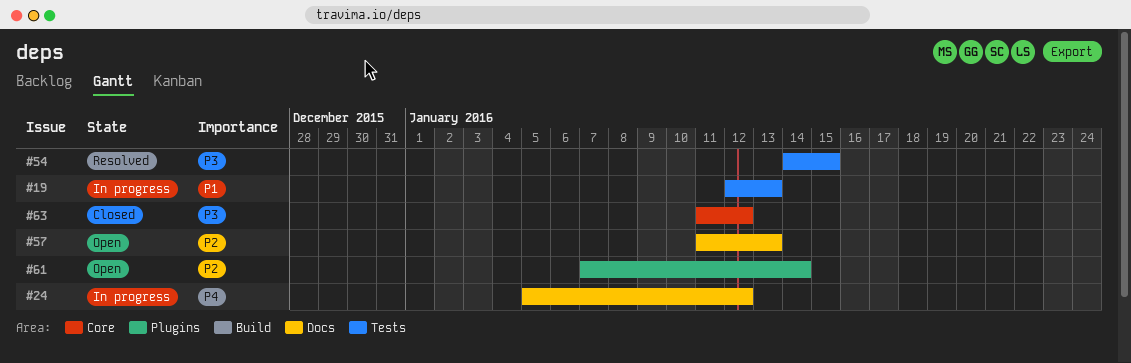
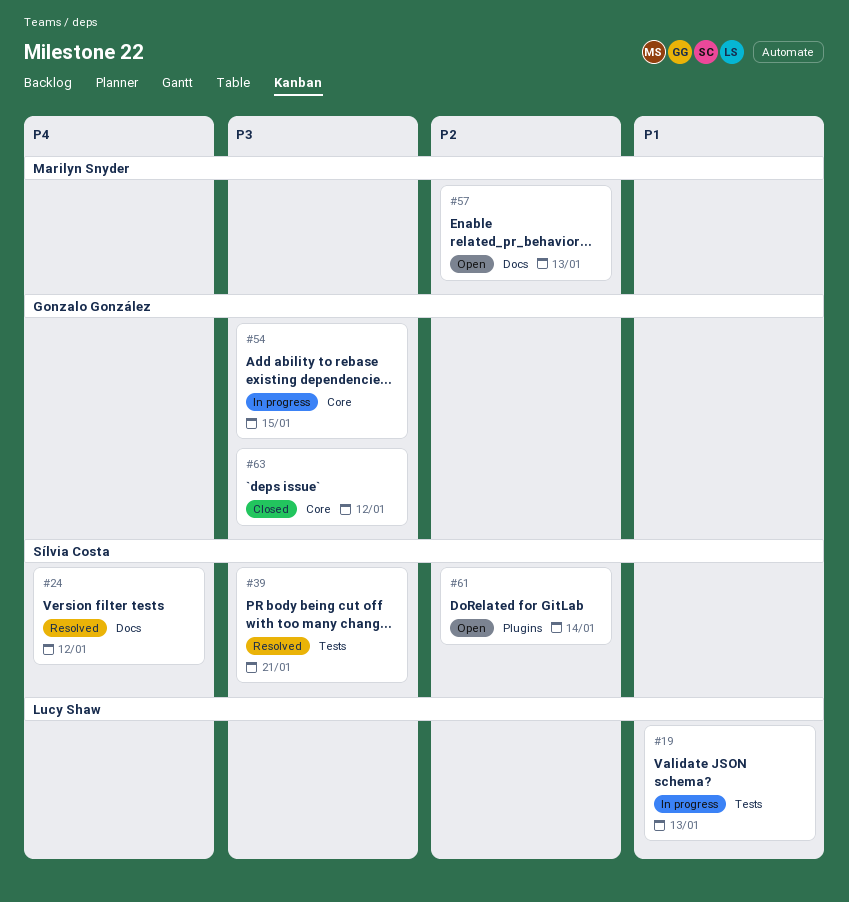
#24, status: In progress -> Resolved
#39: none -> present
#54, status: Resolved -> In progress
#54, label: Tests -> Core

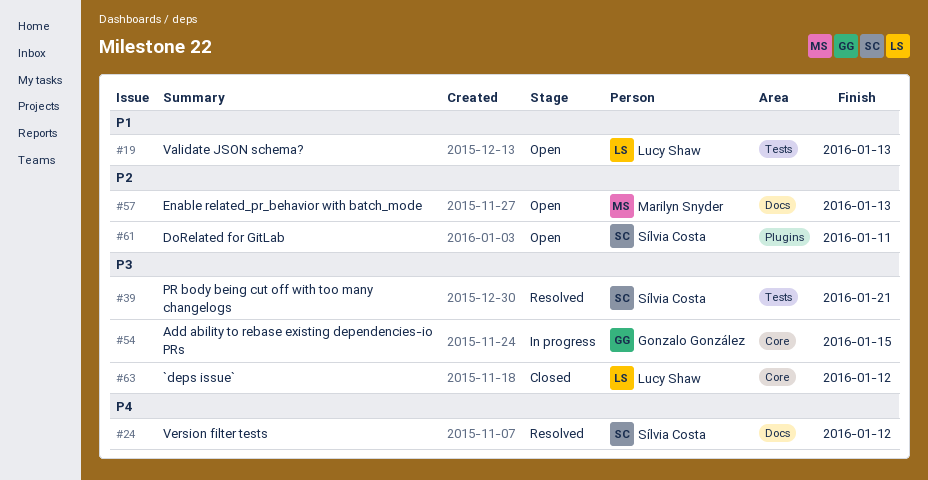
#19, status: In progress -> Open
#61, due: Jan 14 -> Jan 11
#63, owner: Gonzalo González -> Lucy Shaw

